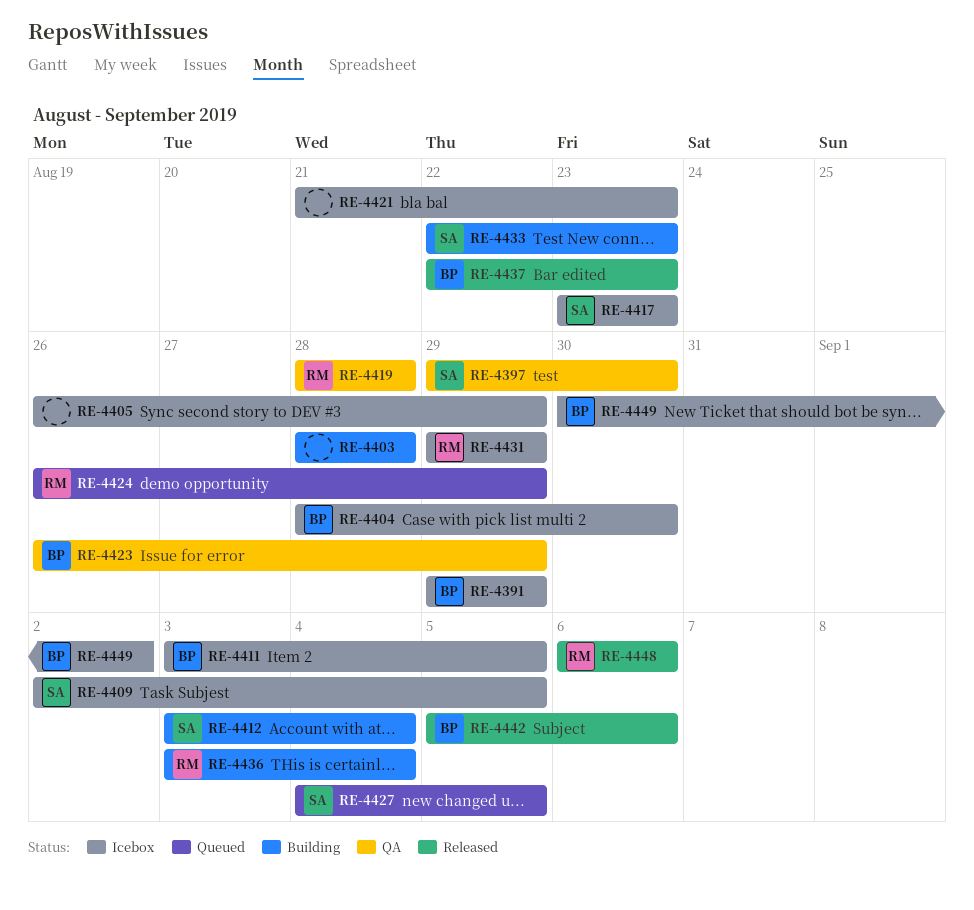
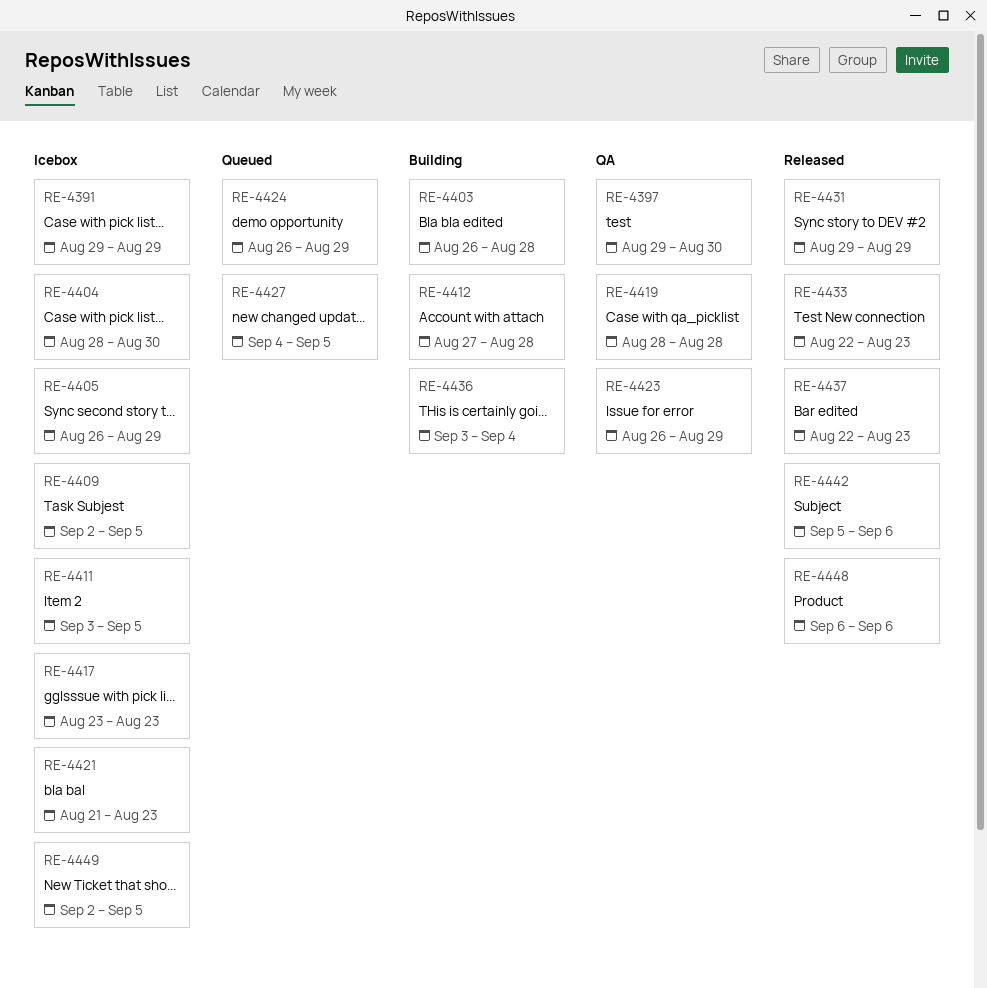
RE-4403, start: Aug 28 -> Aug 26
RE-4412, start: Sep 3 -> Aug 27
RE-4412, due: Sep 4 -> Aug 28
RE-4431, status: Icebox -> Released
RE-4433, status: Building -> Released
RE-4449, start: Aug 30 -> Sep 2
RE-4449, due: Sep 2 -> Sep 5

